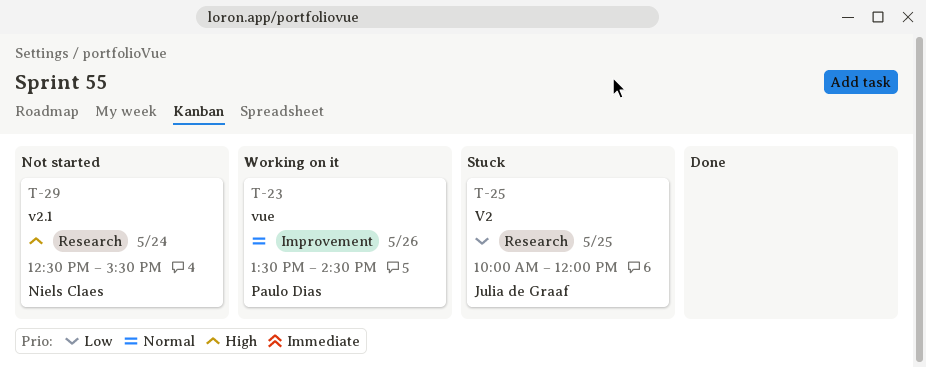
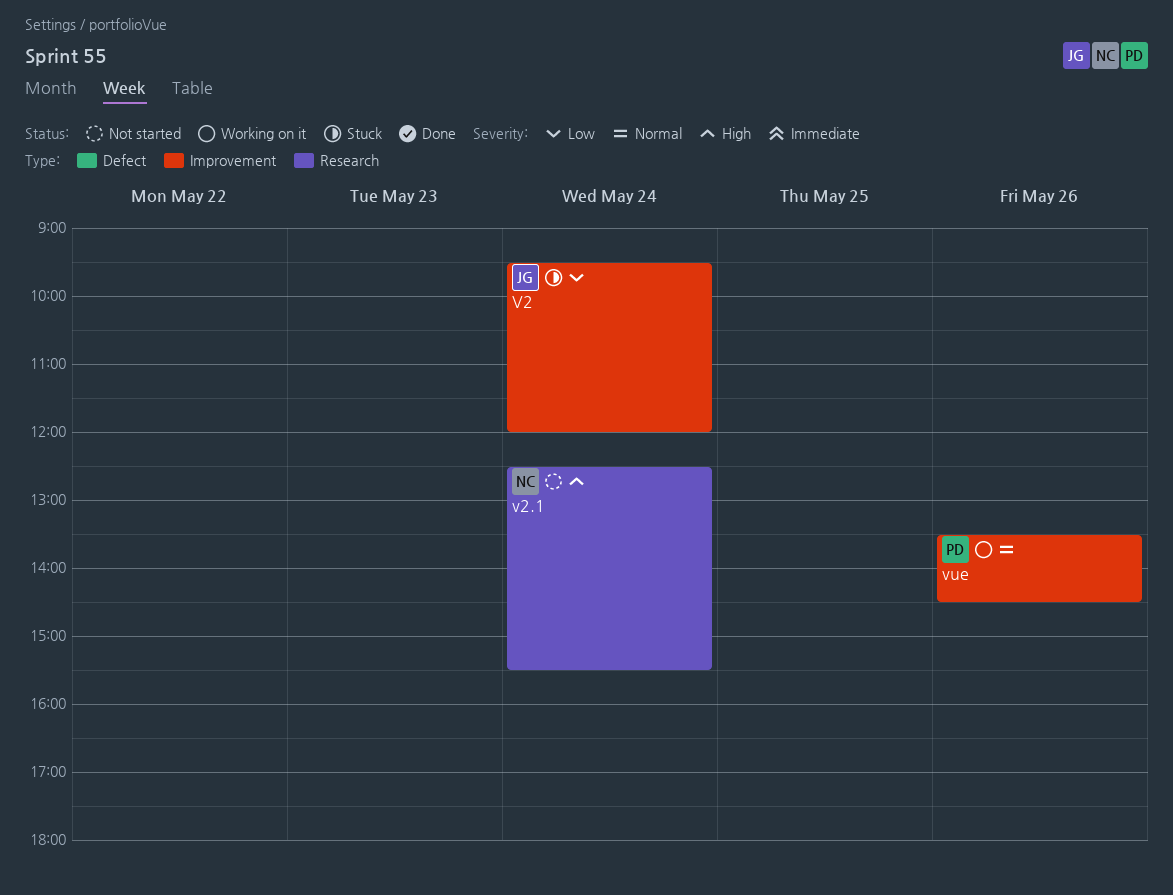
V2, label: Research -> Improvement
V2, day: May 25 -> May 24
V2, begins: 10:00 -> 09:30

